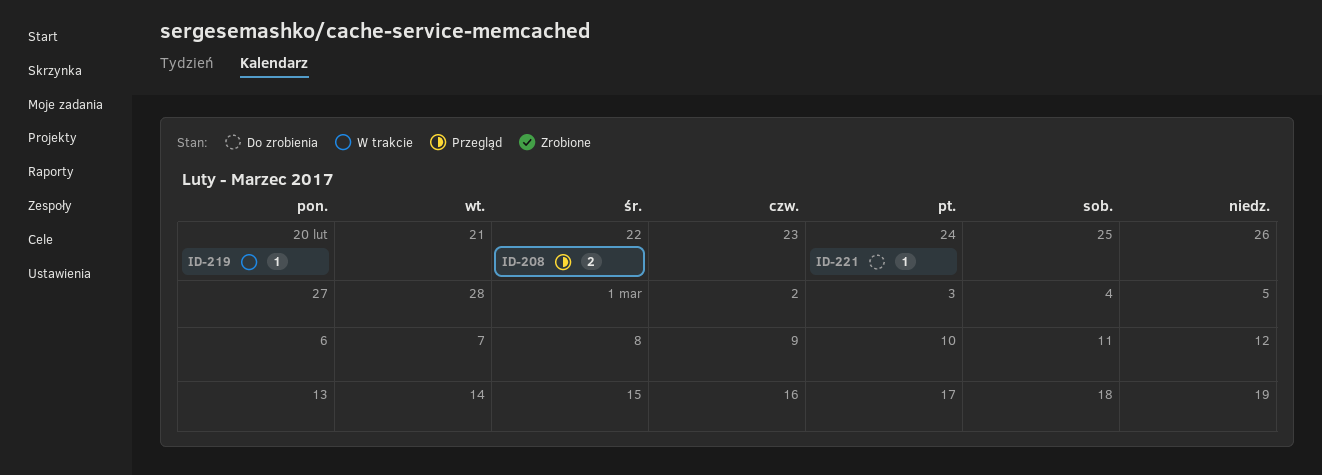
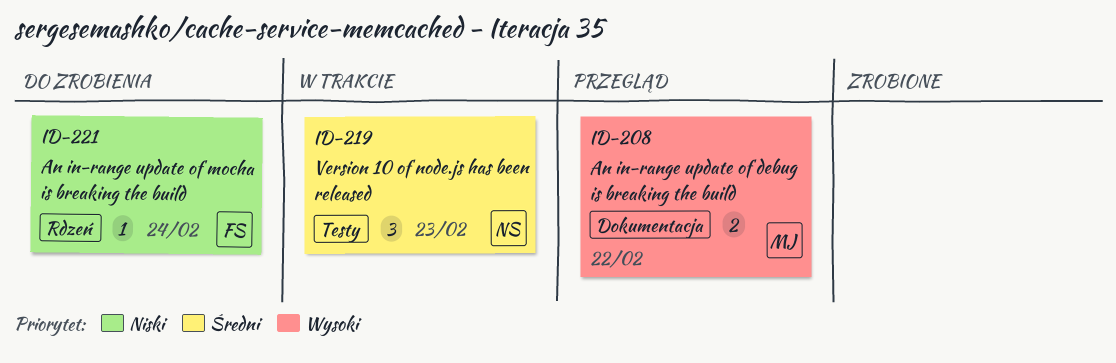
ID-219, estimate: 1 -> 3
ID-219, due: Feb 20 -> Feb 23

